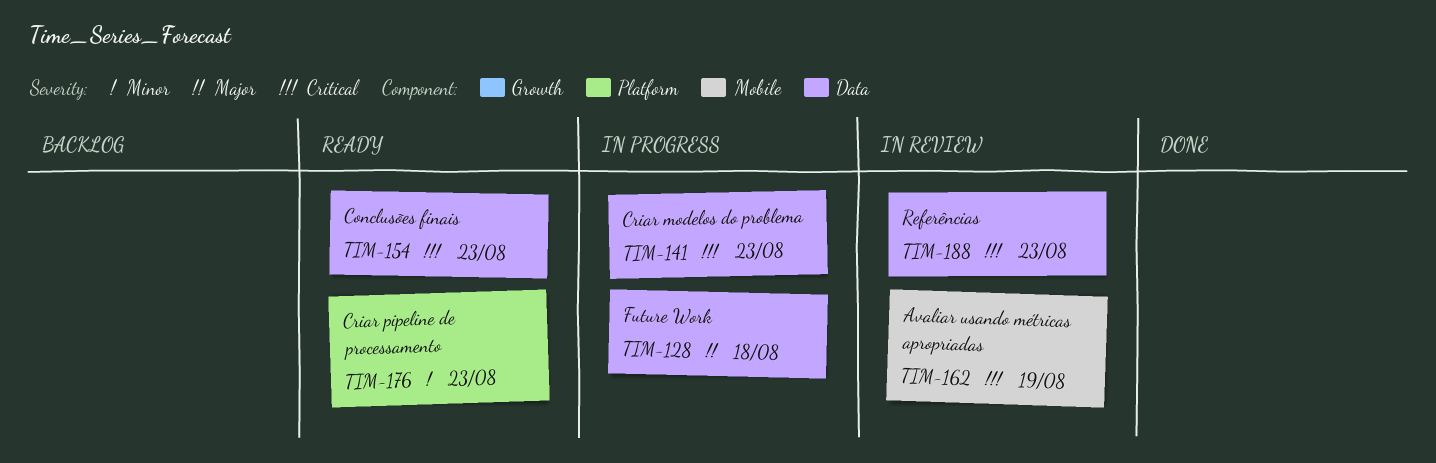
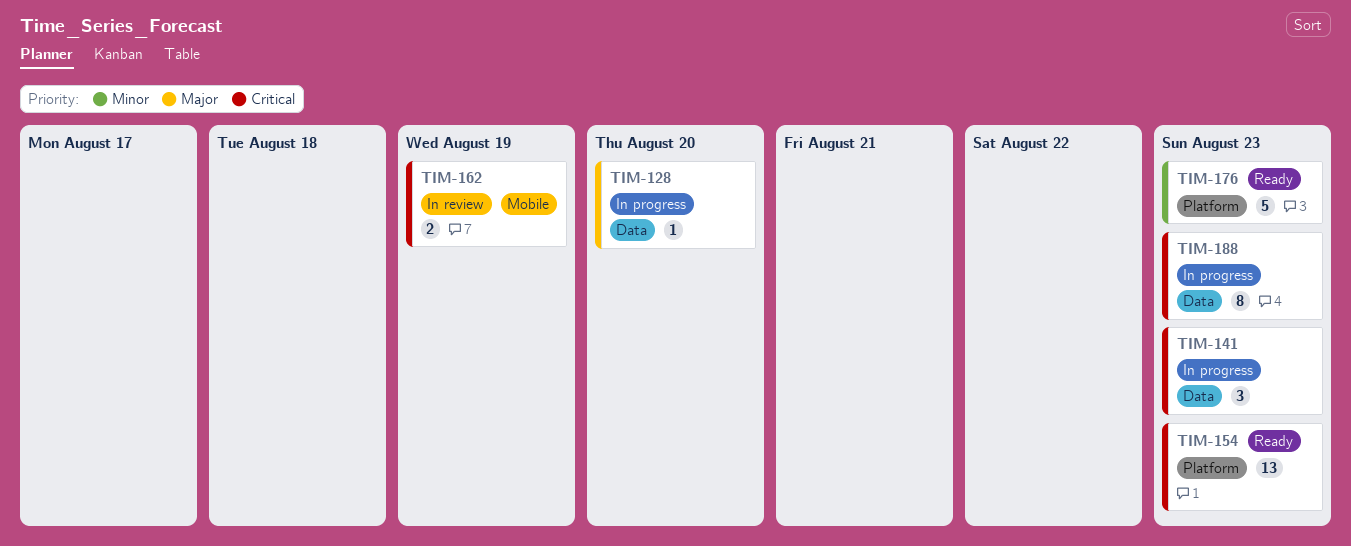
TIM-128, due: Aug 18 -> Aug 20
TIM-154, label: Data -> Platform
TIM-188, status: In review -> In progress

